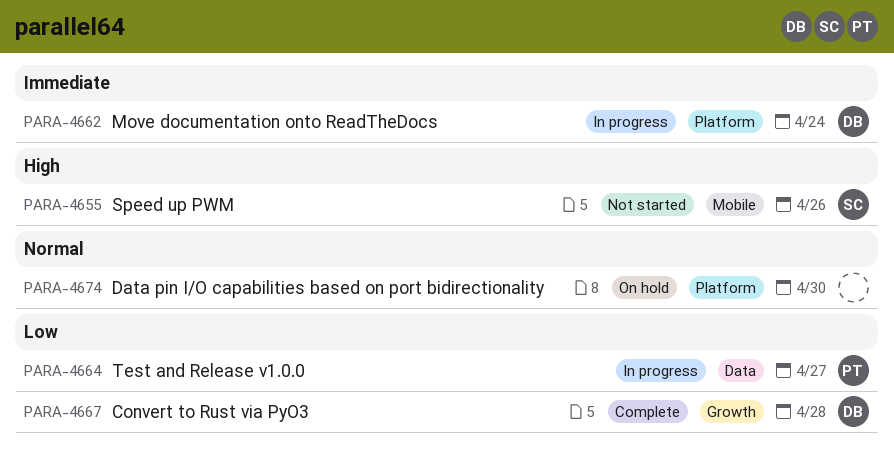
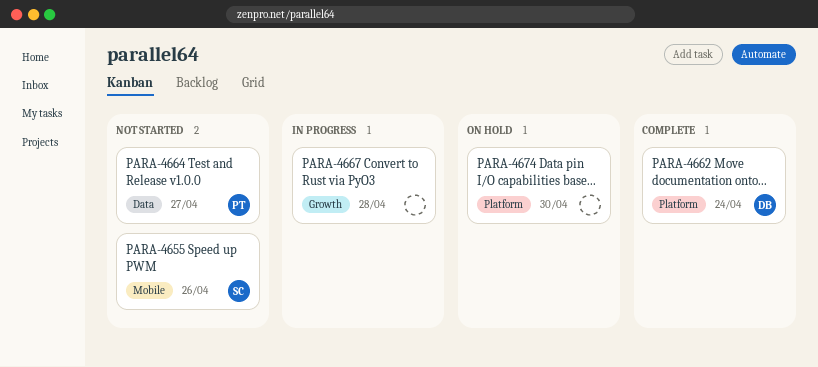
PARA-4662, status: In progress -> Complete
PARA-4664, status: In progress -> Not started
PARA-4667, status: Complete -> In progress
PARA-4667, owner: DB -> none

